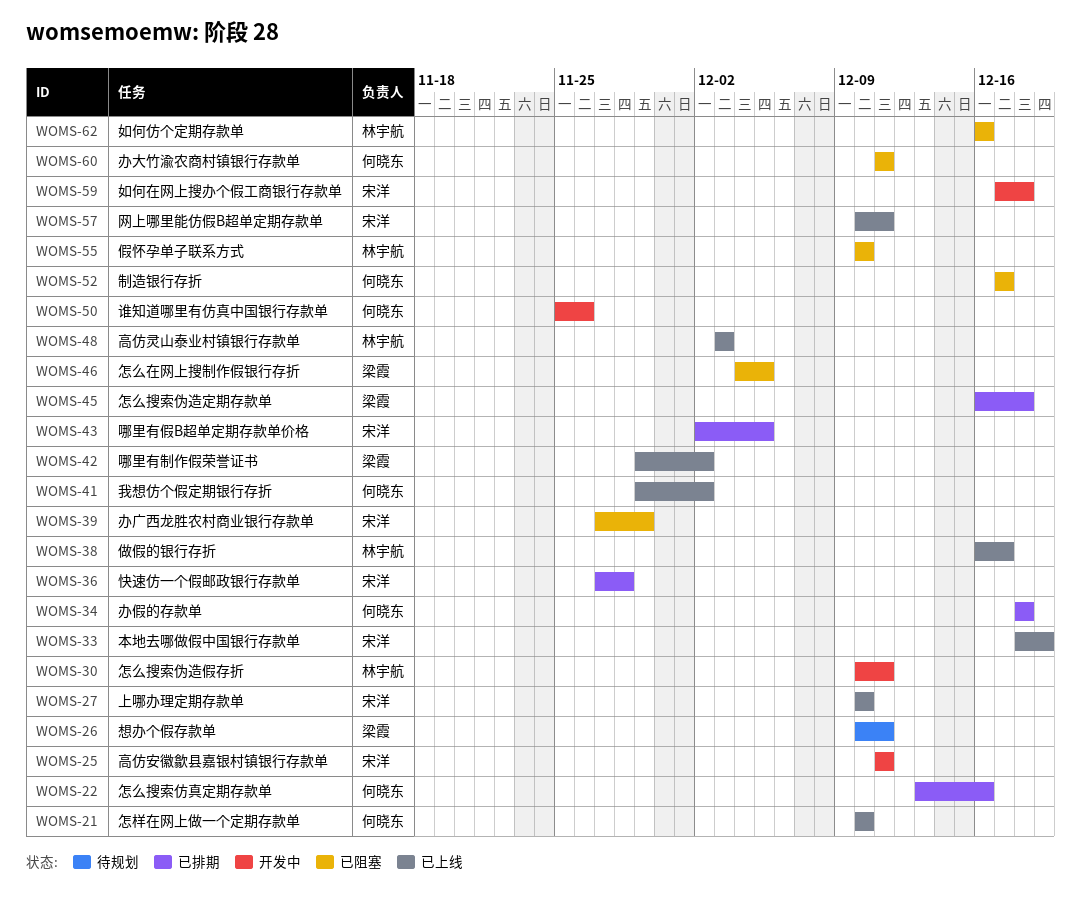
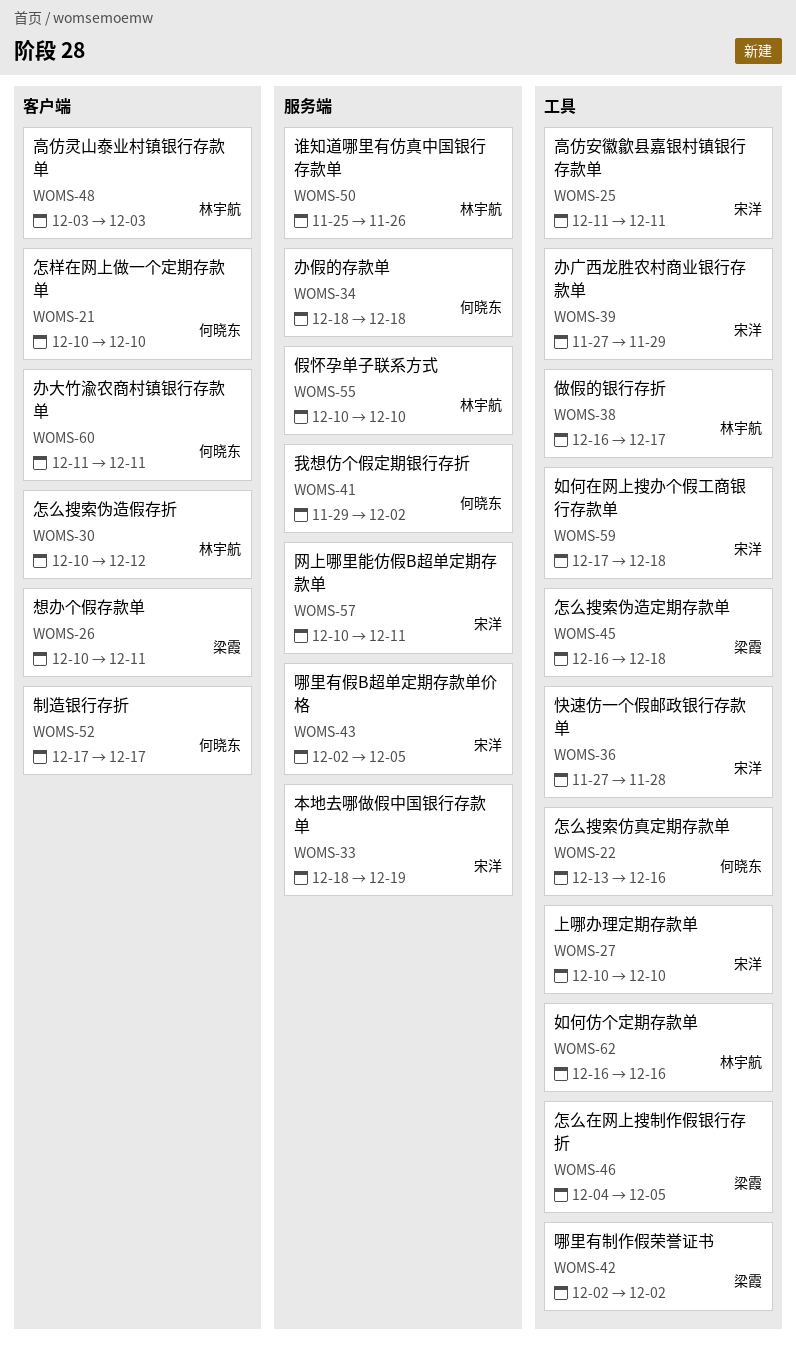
WOMS-30, due: Dec 11 -> Dec 12
WOMS-42, start: Nov 29 -> Dec 2
WOMS-50, owner: 何晓东 -> 林宇航

